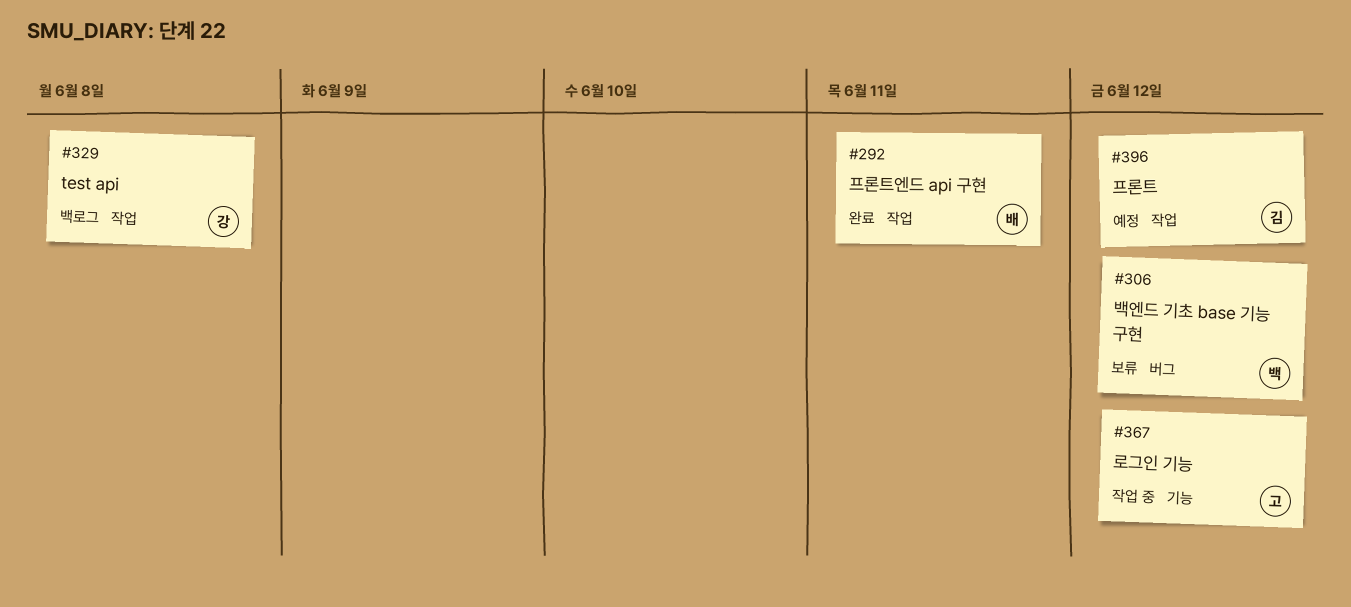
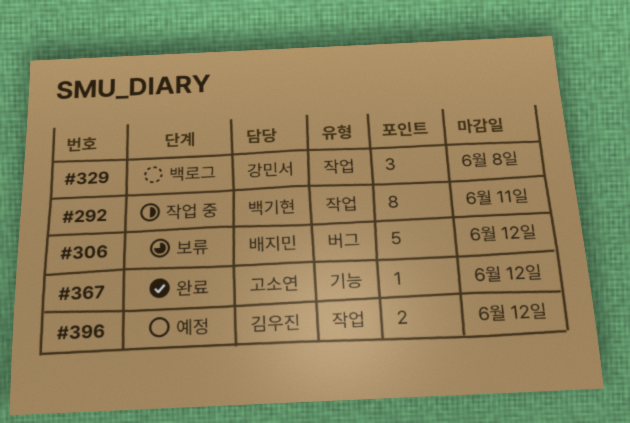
#292, status: 완료 -> 작업 중
#292, owner: 배지민 -> 백기현
#306, owner: 백기현 -> 배지민
#367, status: 작업 중 -> 완료

